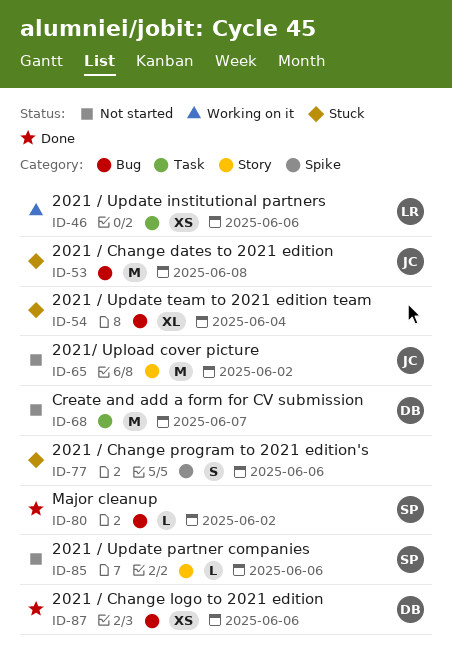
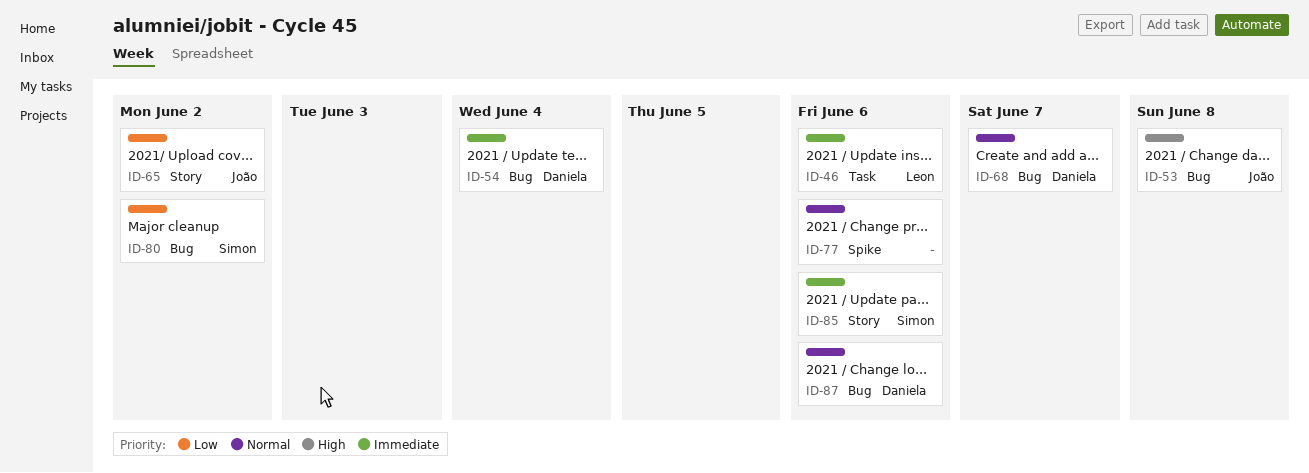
ID-54, owner: none -> Daniela
ID-68, label: Task -> Bug

